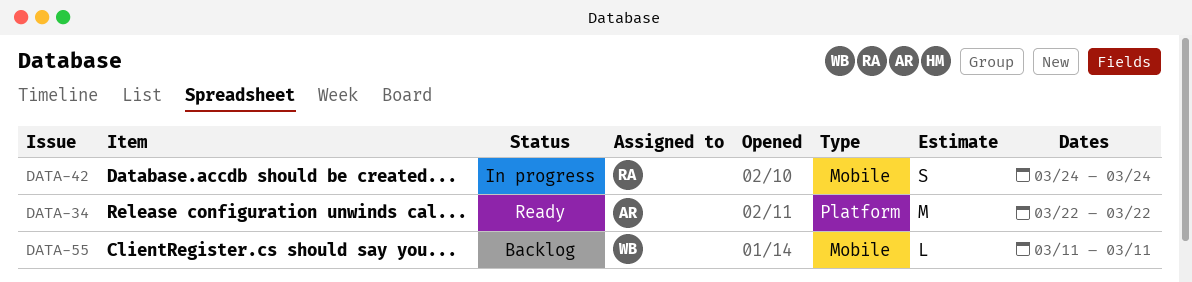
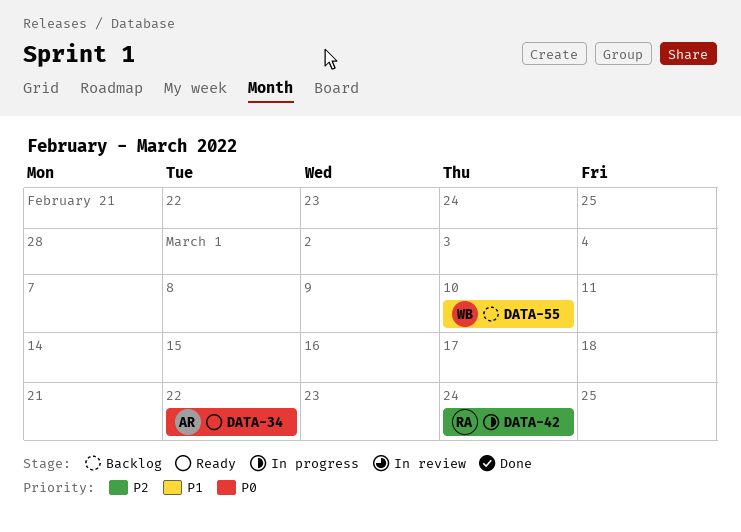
DATA-55, start: Mar 11 -> Mar 10
DATA-55, due: Mar 11 -> Mar 10

